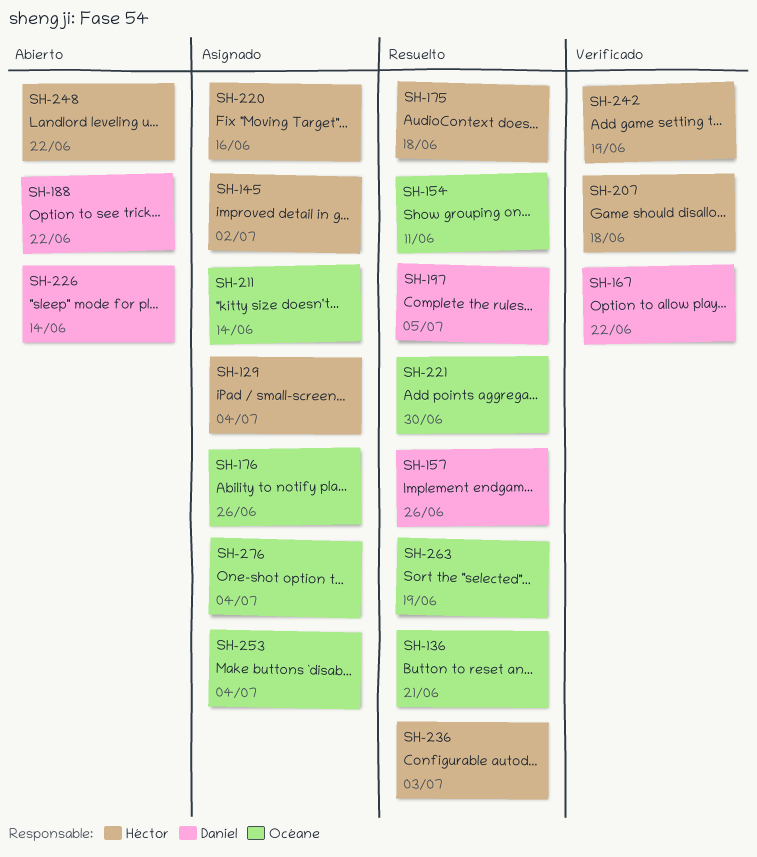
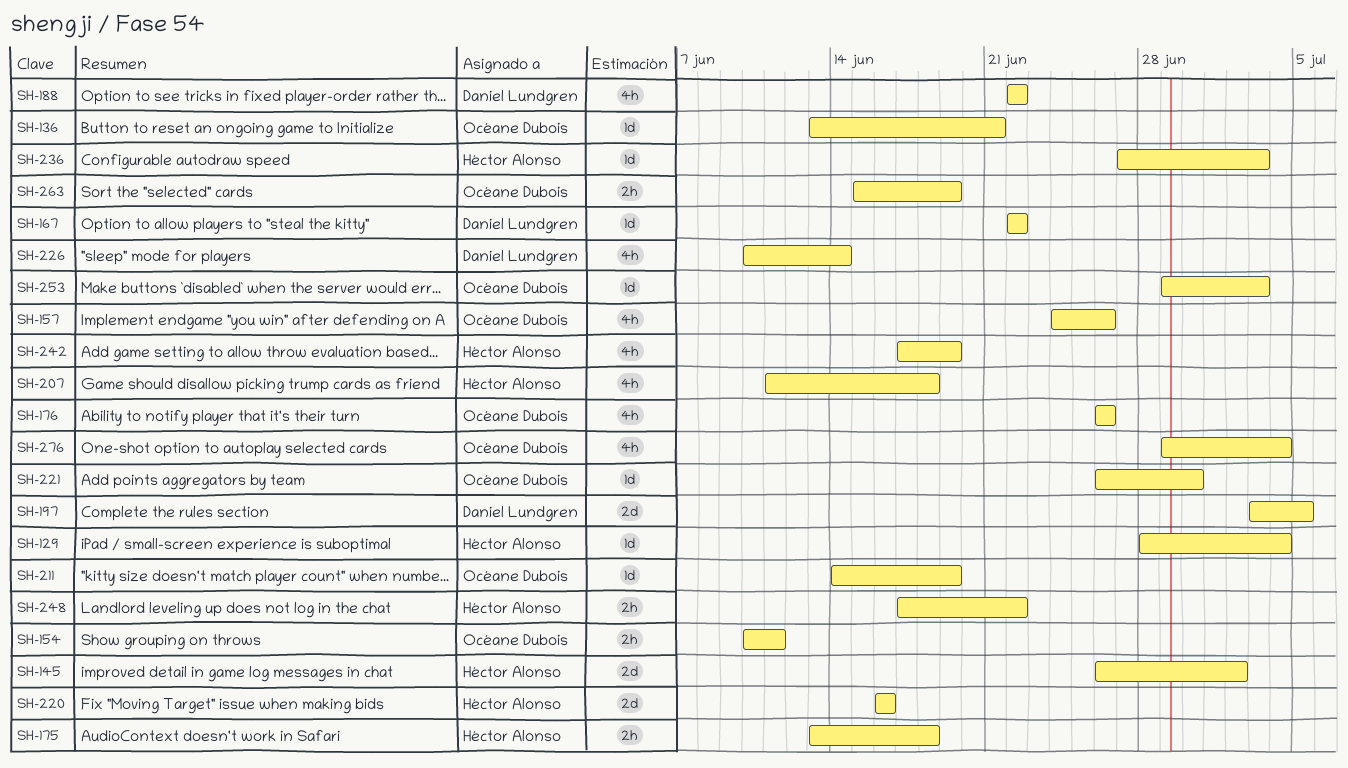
SH-157, owner: Daniel Lundgren -> Océane Dubois
SH-211, due: Jun 14 -> Jun 19
SH-253, due: Jul 4 -> Jul 3

